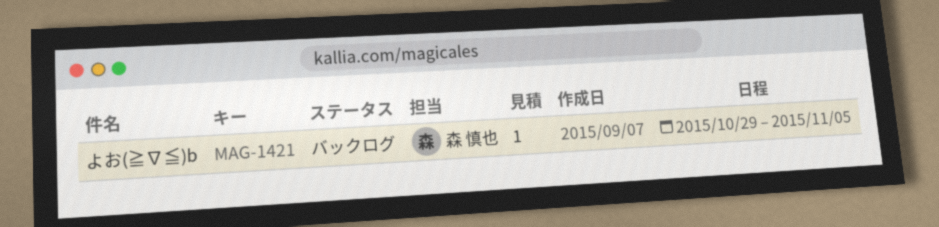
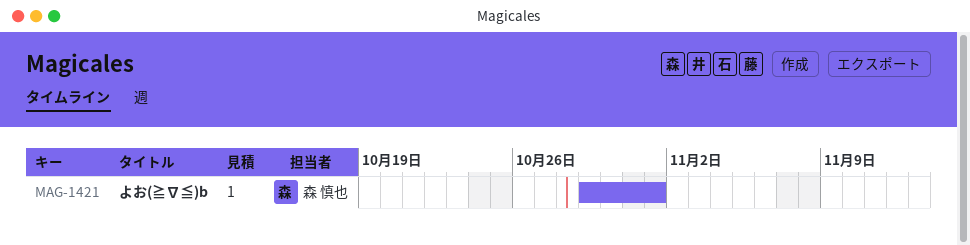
MAG-1421, due: Nov 5 -> Nov 1

